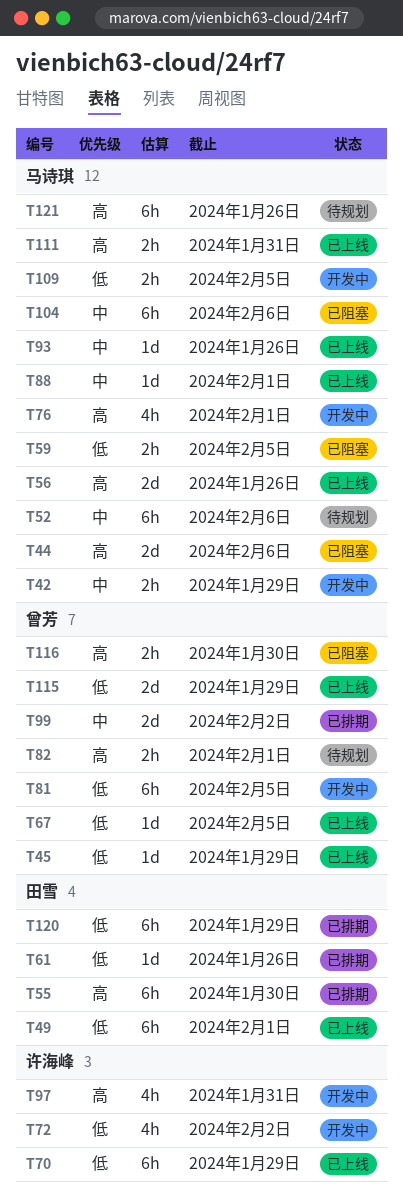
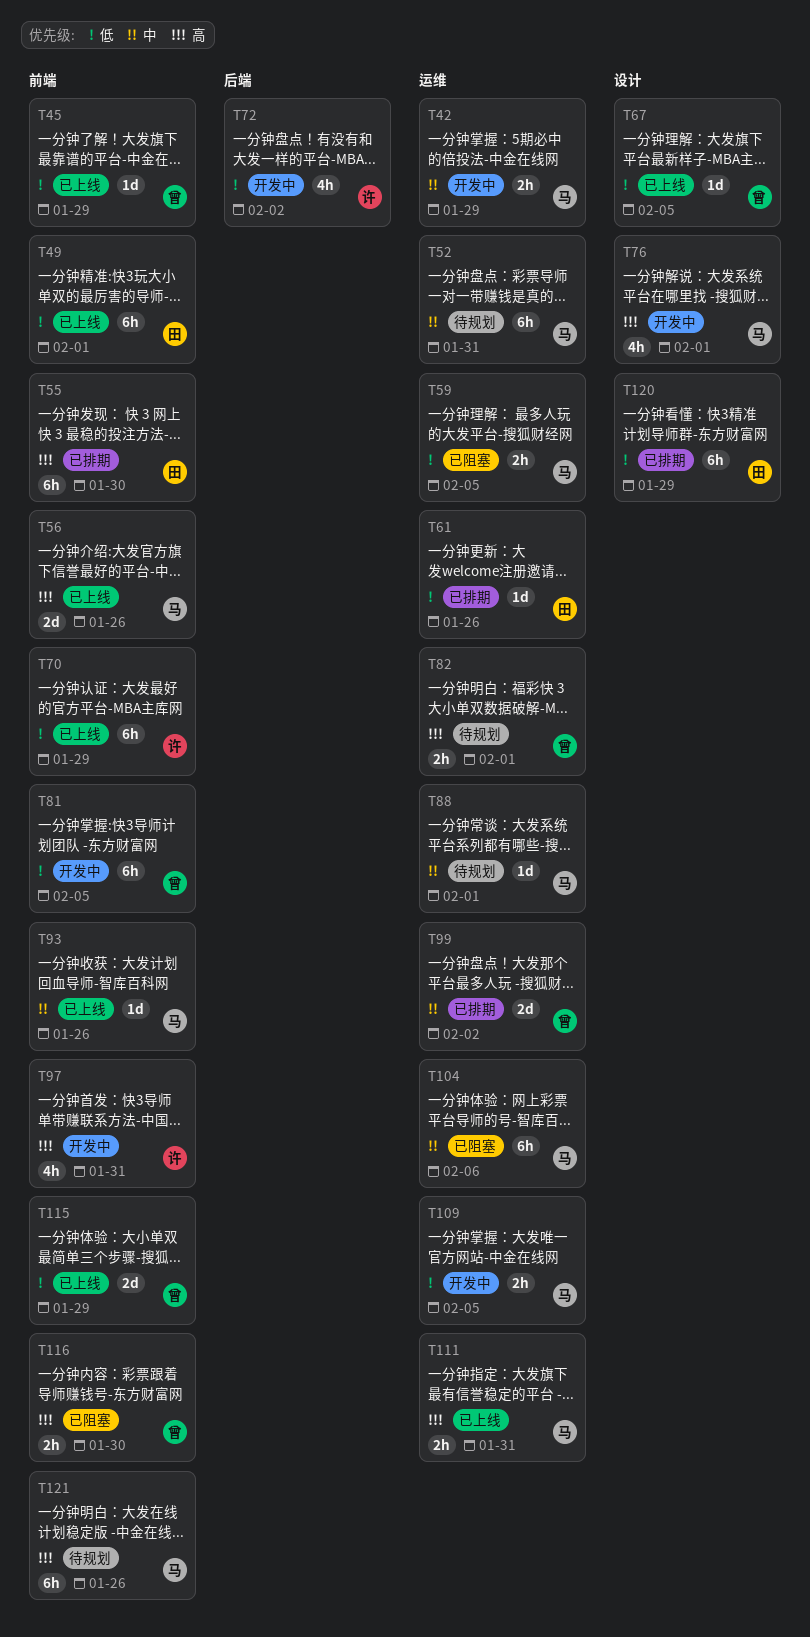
T44: present -> none
T52, due: Feb 6 -> Jan 31
T88, status: 已上线 -> 待规划

